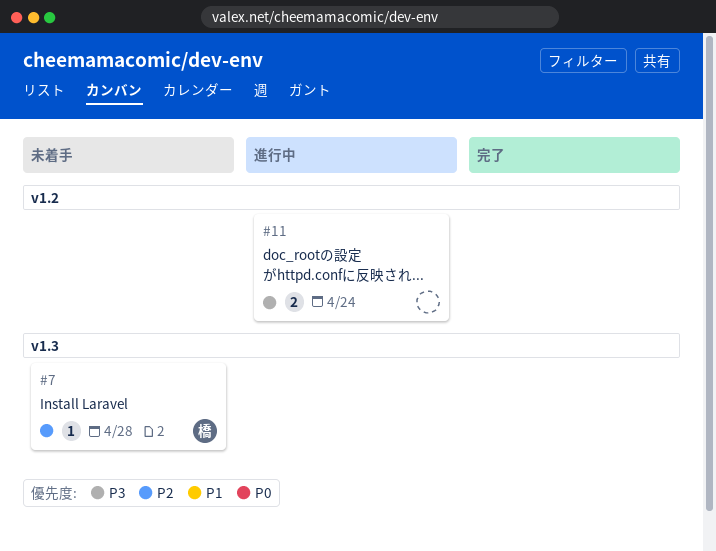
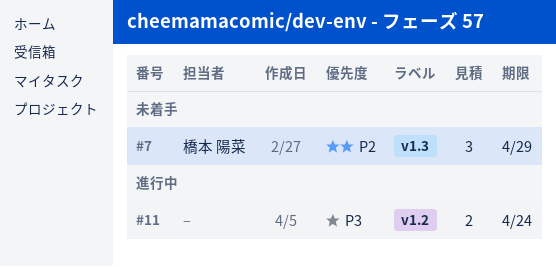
#7, estimate: 1 -> 3
#7, due: Apr 28 -> Apr 29

